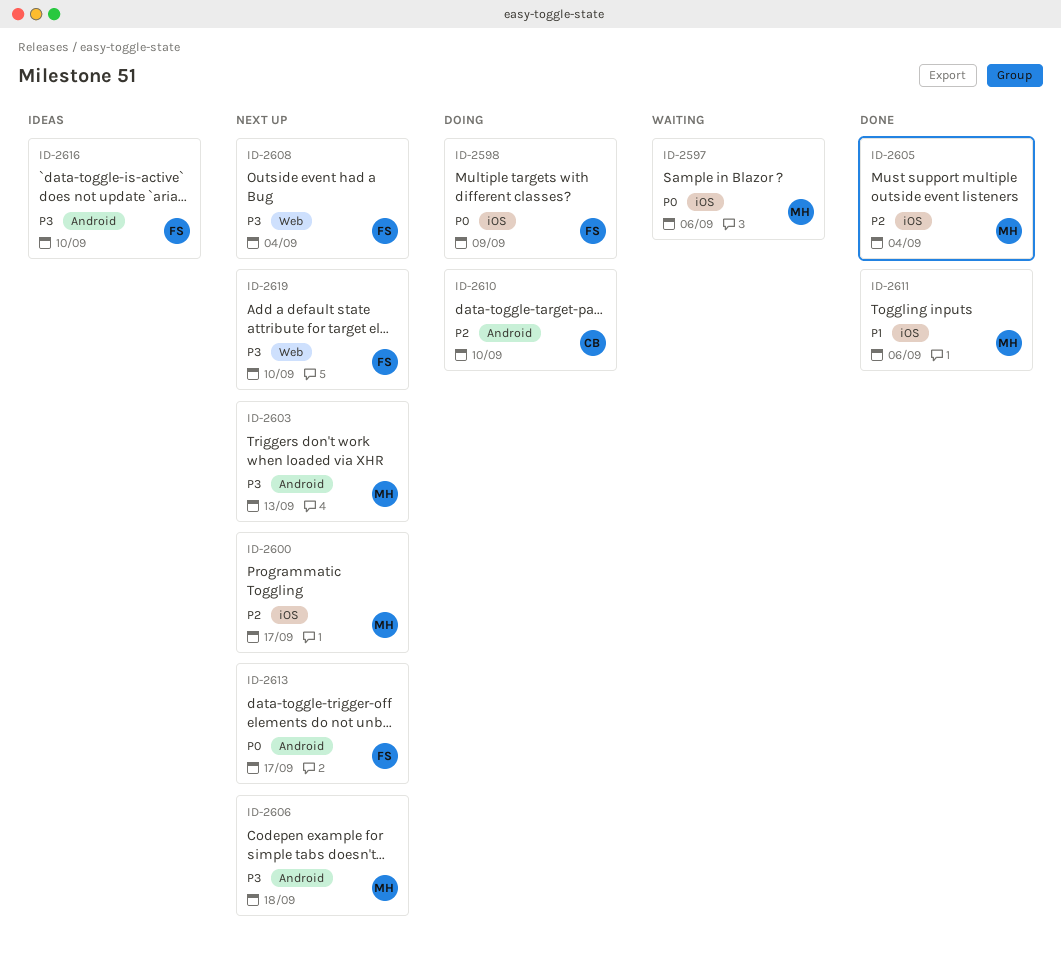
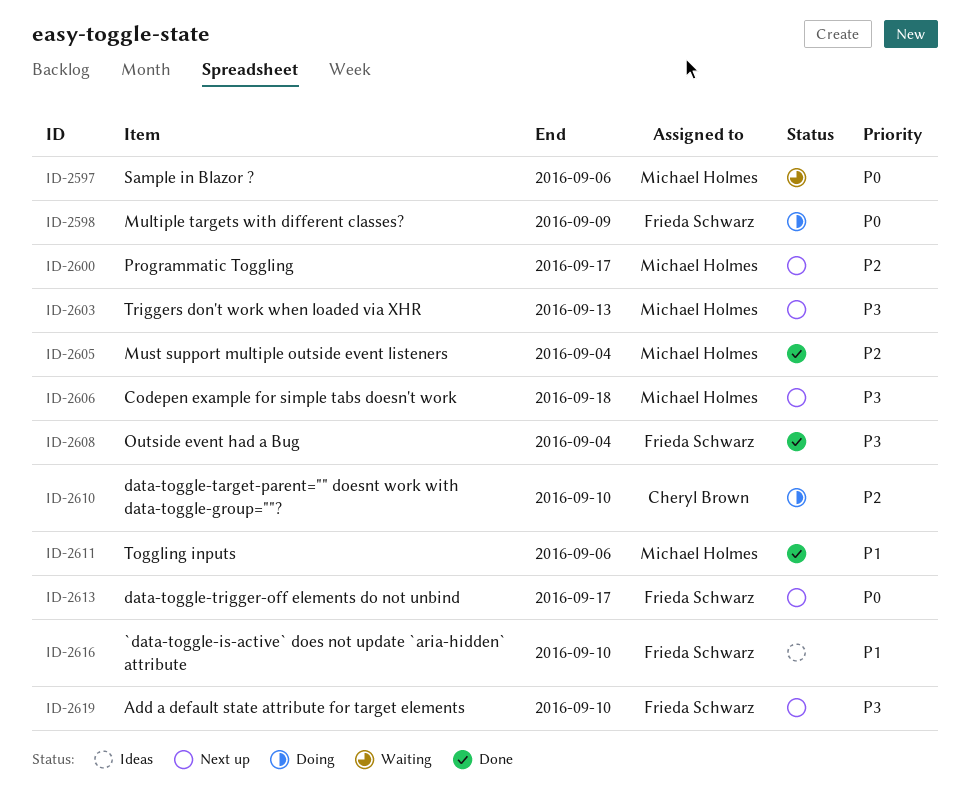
ID-2608, status: Next up -> Done
ID-2616, priority: P3 -> P1

